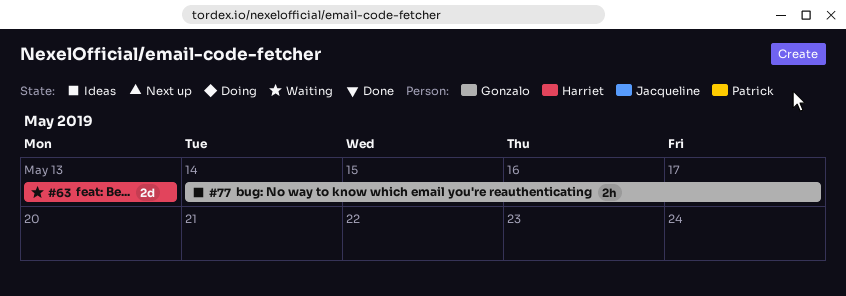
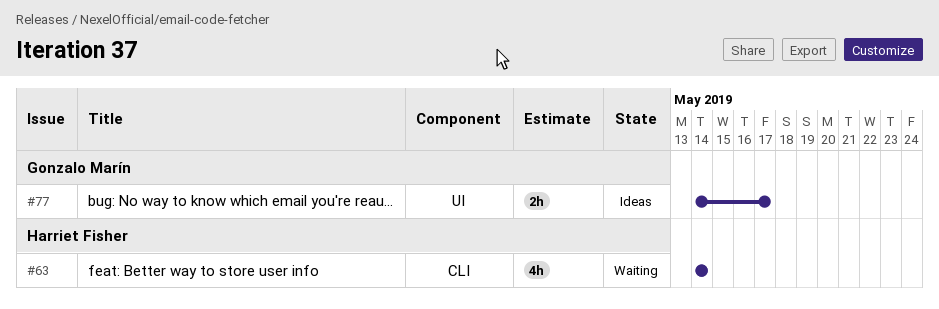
#63, estimate: 2d -> 4h
#63, start: May 13 -> May 14
#63, due: May 13 -> May 14

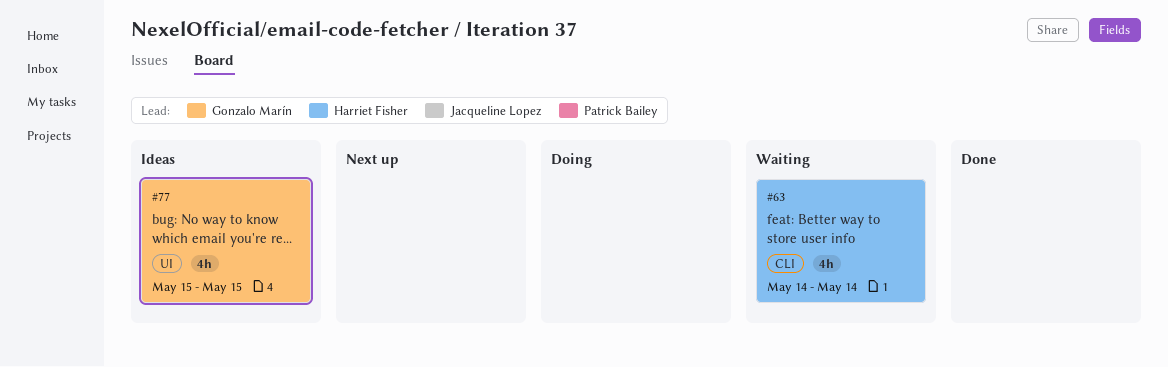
#77, estimate: 2h -> 4h
#77, start: May 14 -> May 15
#77, due: May 17 -> May 15

